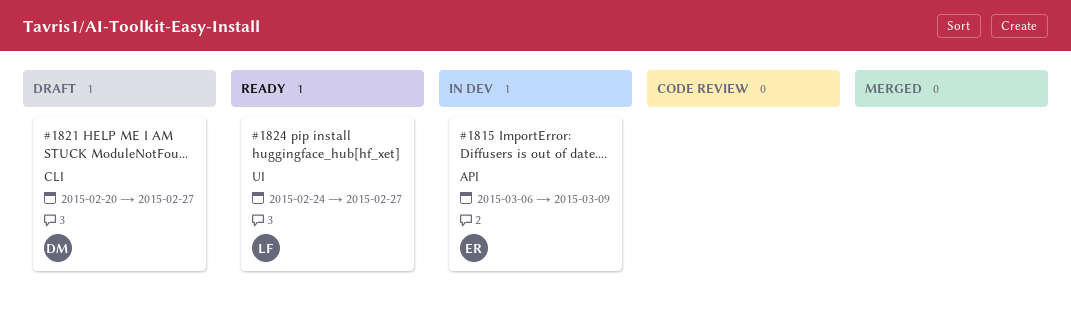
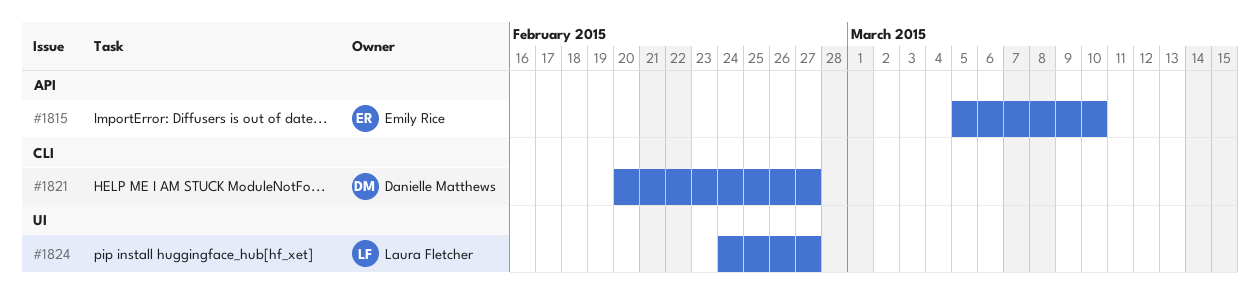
#1815, start: Mar 6 -> Mar 5
#1815, due: Mar 9 -> Mar 10

